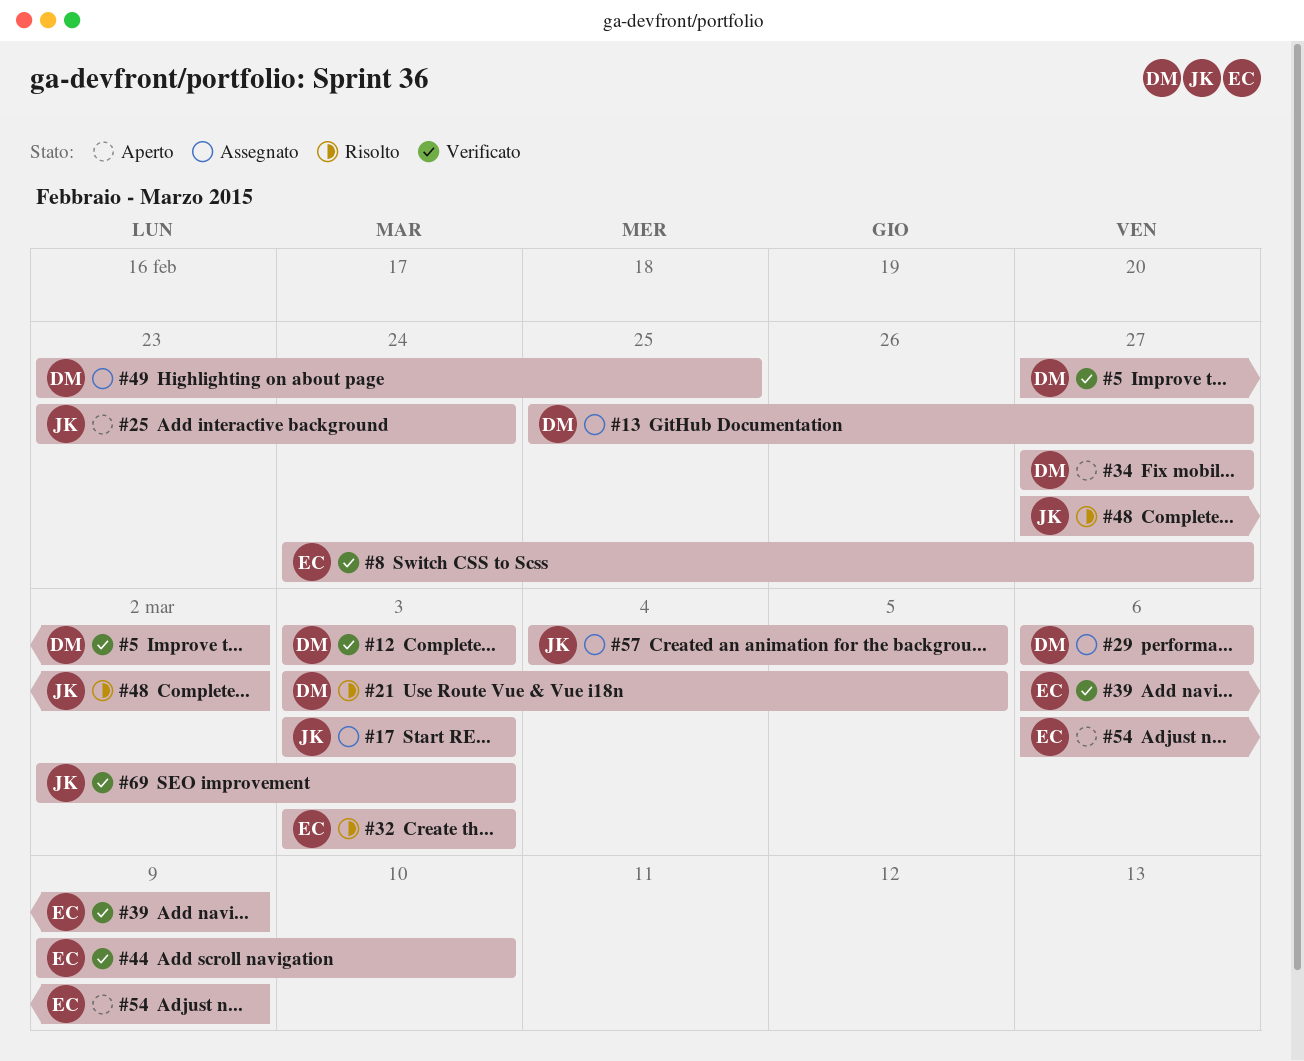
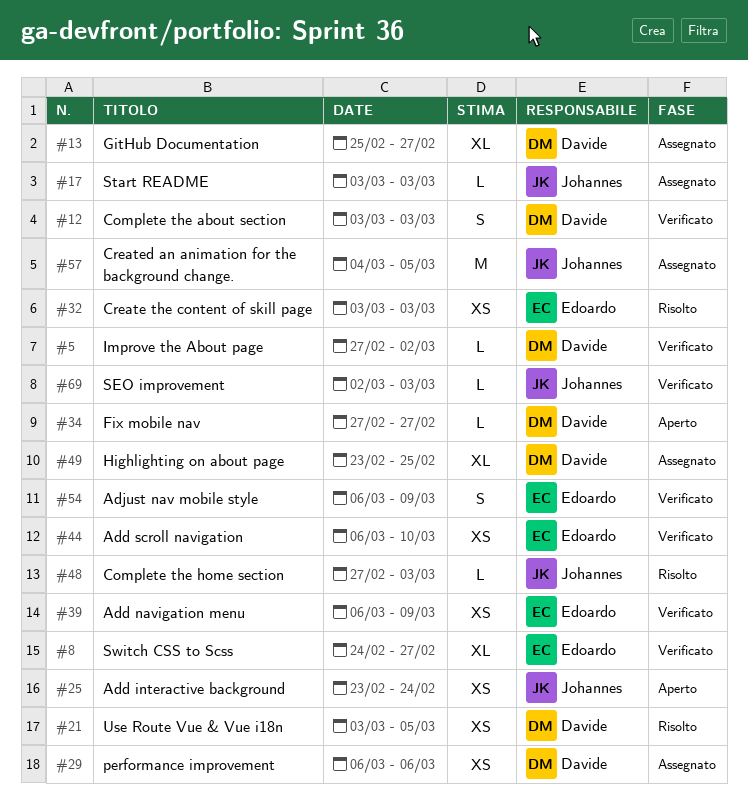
#44, start: Mar 9 -> Mar 6
#48, due: Mar 2 -> Mar 3
#54, status: Aperto -> Verificato

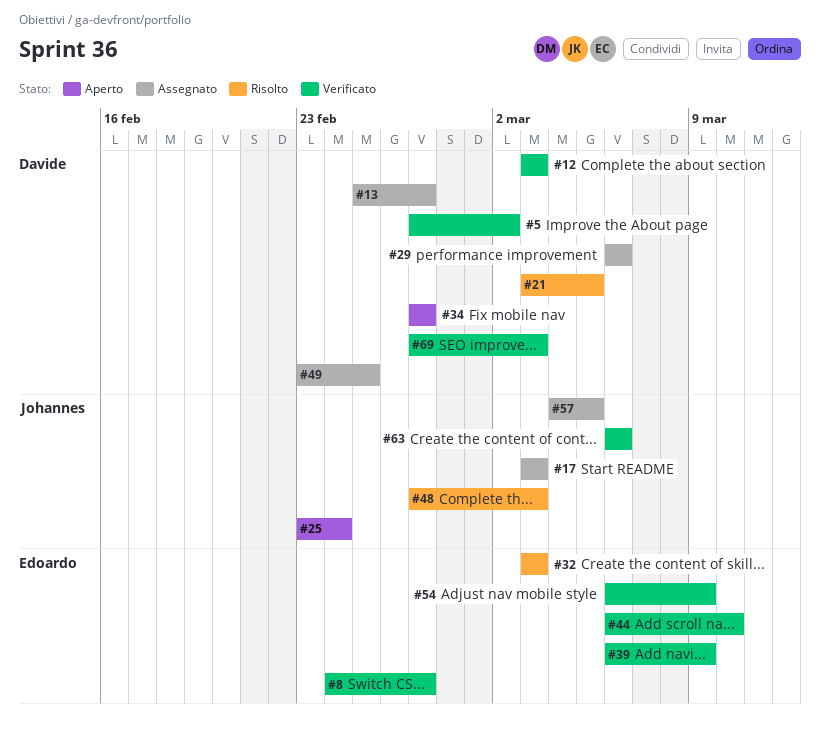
#63: none -> present
#69, owner: Johannes -> Davide
#69, start: Mar 2 -> Feb 27

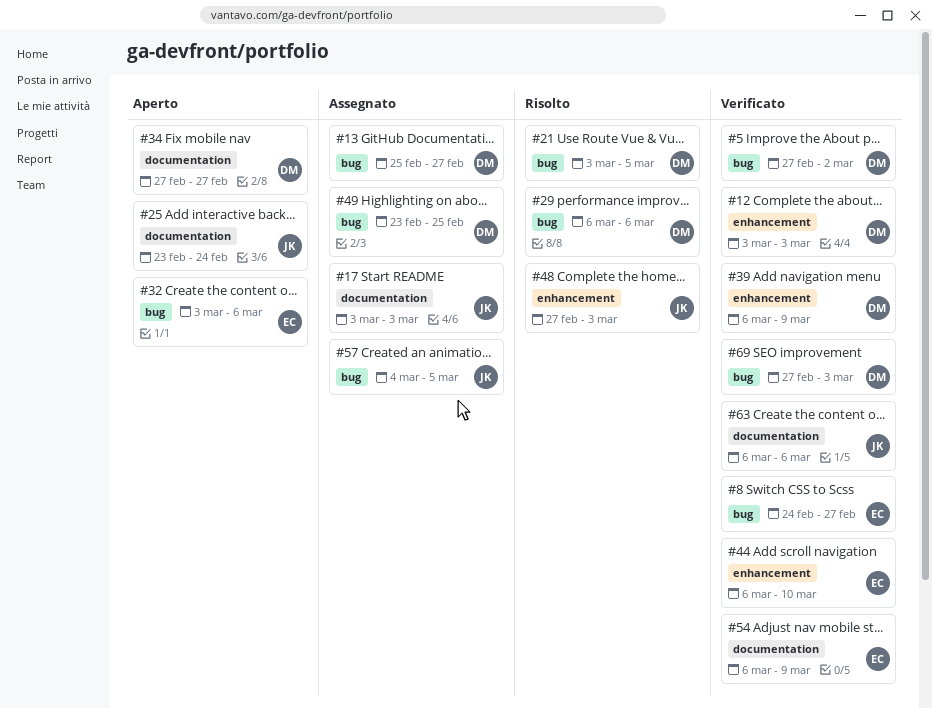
#29, status: Assegnato -> Risolto
#32, status: Risolto -> Aperto
#32, due: Mar 3 -> Mar 6
#39, owner: Edoardo -> Davide

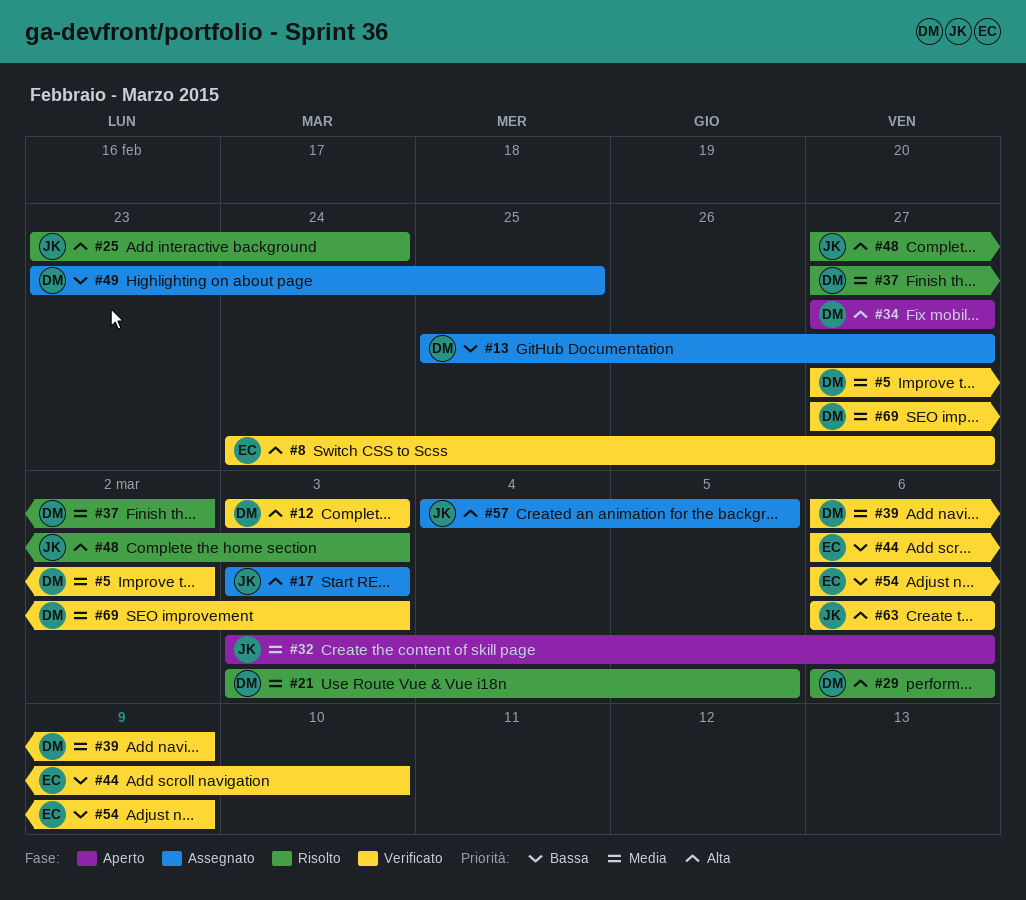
#25, status: Aperto -> Risolto
#32, owner: EC -> JK
#37: none -> present

